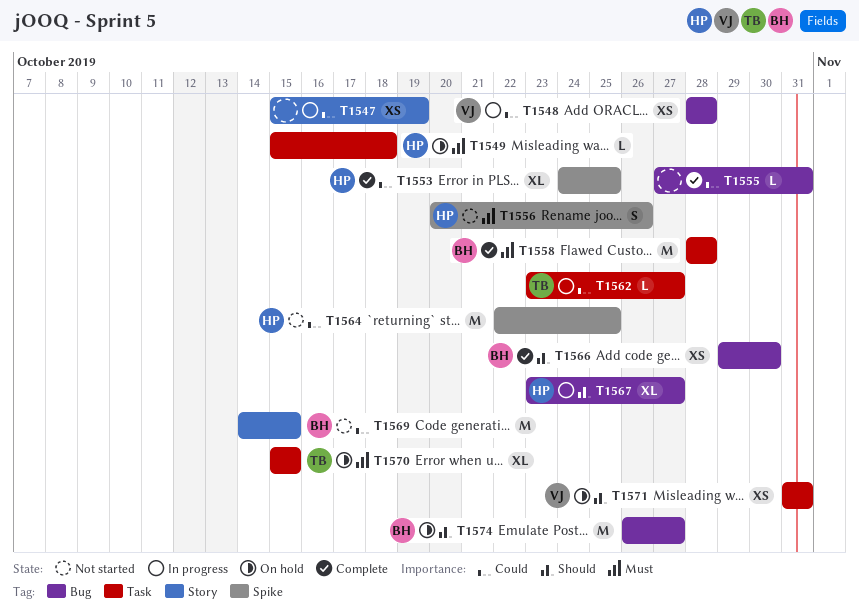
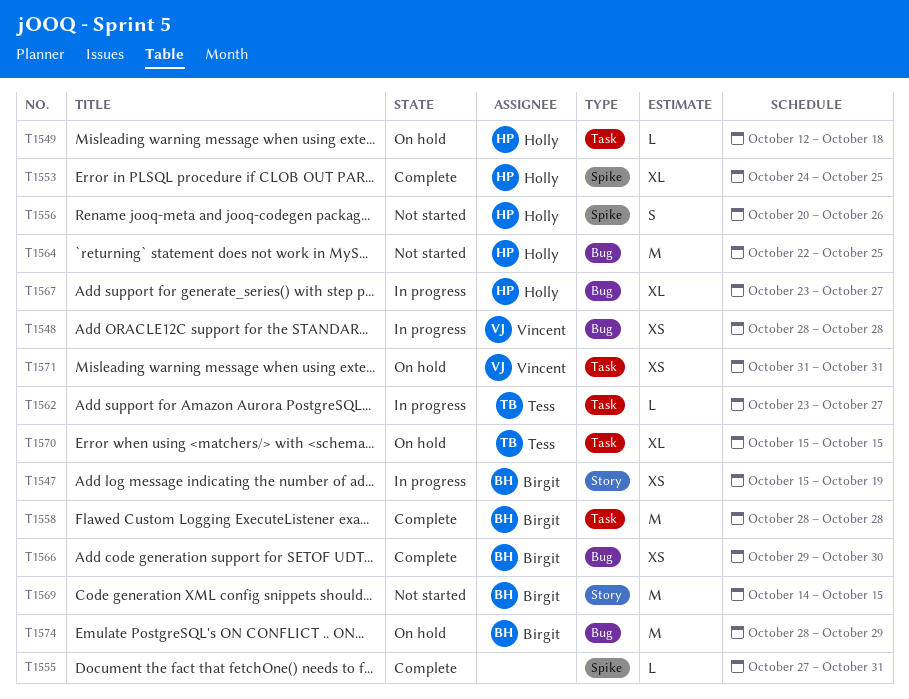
T1547, owner: none -> Birgit
T1549, start: Oct 15 -> Oct 12
T1555, label: Bug -> Spike
T1564, label: Spike -> Bug
T1574, start: Oct 26 -> Oct 28
T1574, due: Oct 27 -> Oct 29

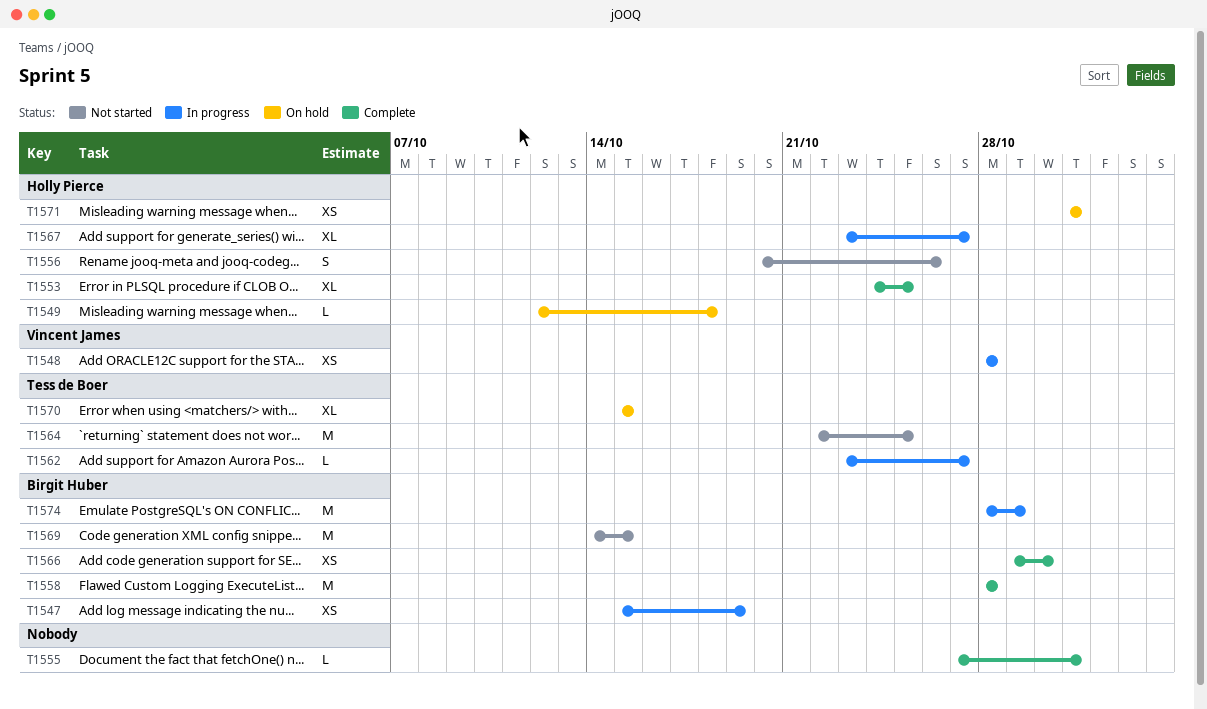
T1564, owner: Holly Pierce -> Tess de Boer
T1571, owner: Vincent James -> Holly Pierce
T1574, status: On hold -> In progress

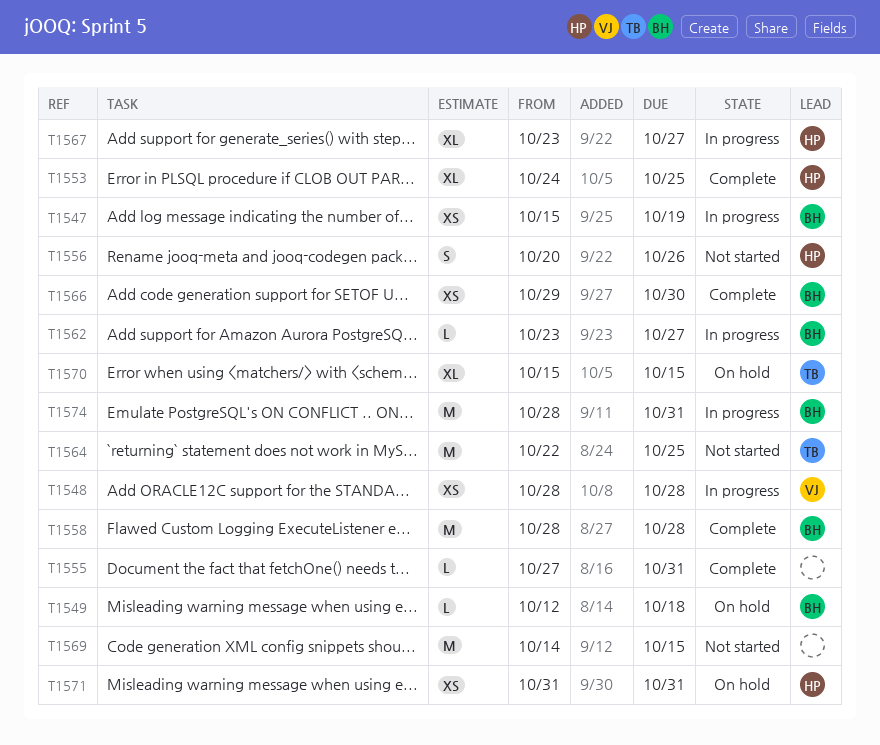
T1549, owner: Holly Pierce -> Birgit Huber
T1562, owner: Tess de Boer -> Birgit Huber
T1569, owner: Birgit Huber -> none
T1574, due: Oct 29 -> Oct 31

